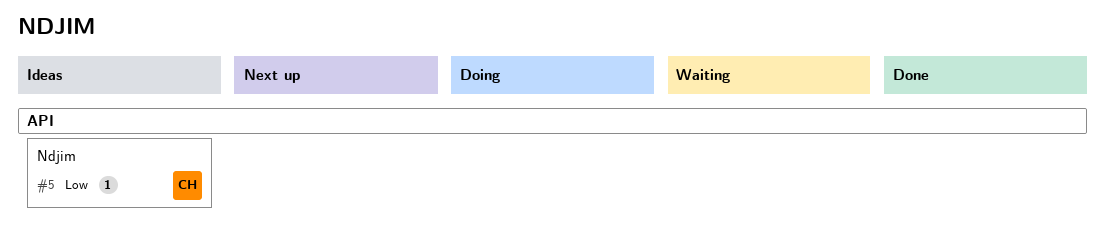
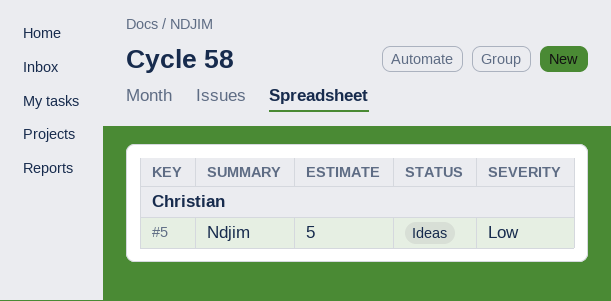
#5, estimate: 1 -> 5

